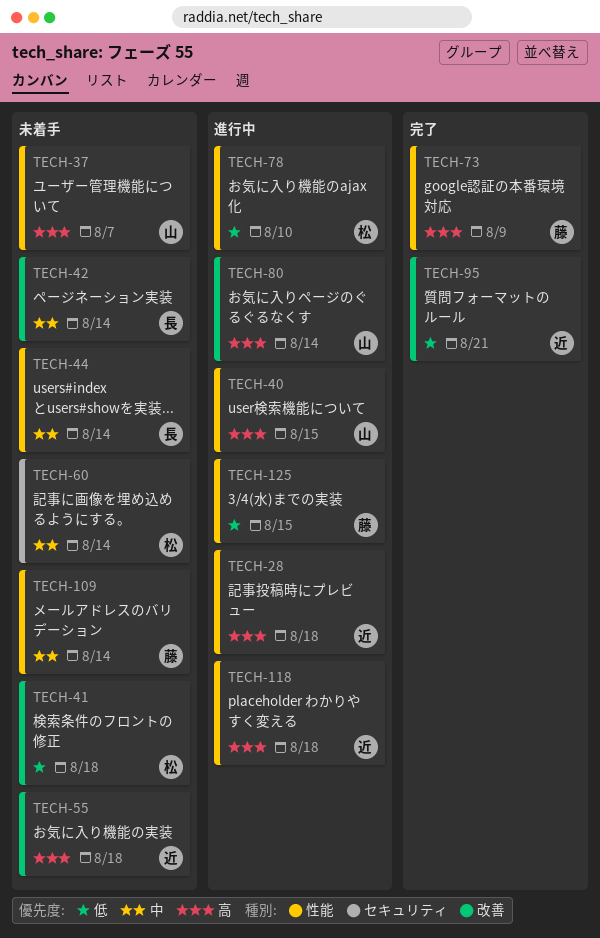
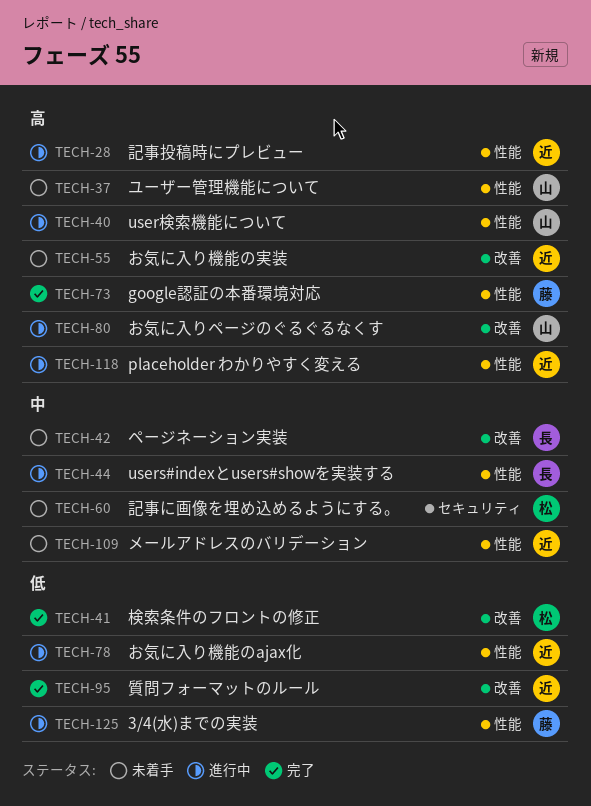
TECH-41, status: 未着手 -> 完了
TECH-44, status: 未着手 -> 進行中
TECH-78, owner: 松 -> 近
TECH-109, owner: 藤 -> 近

